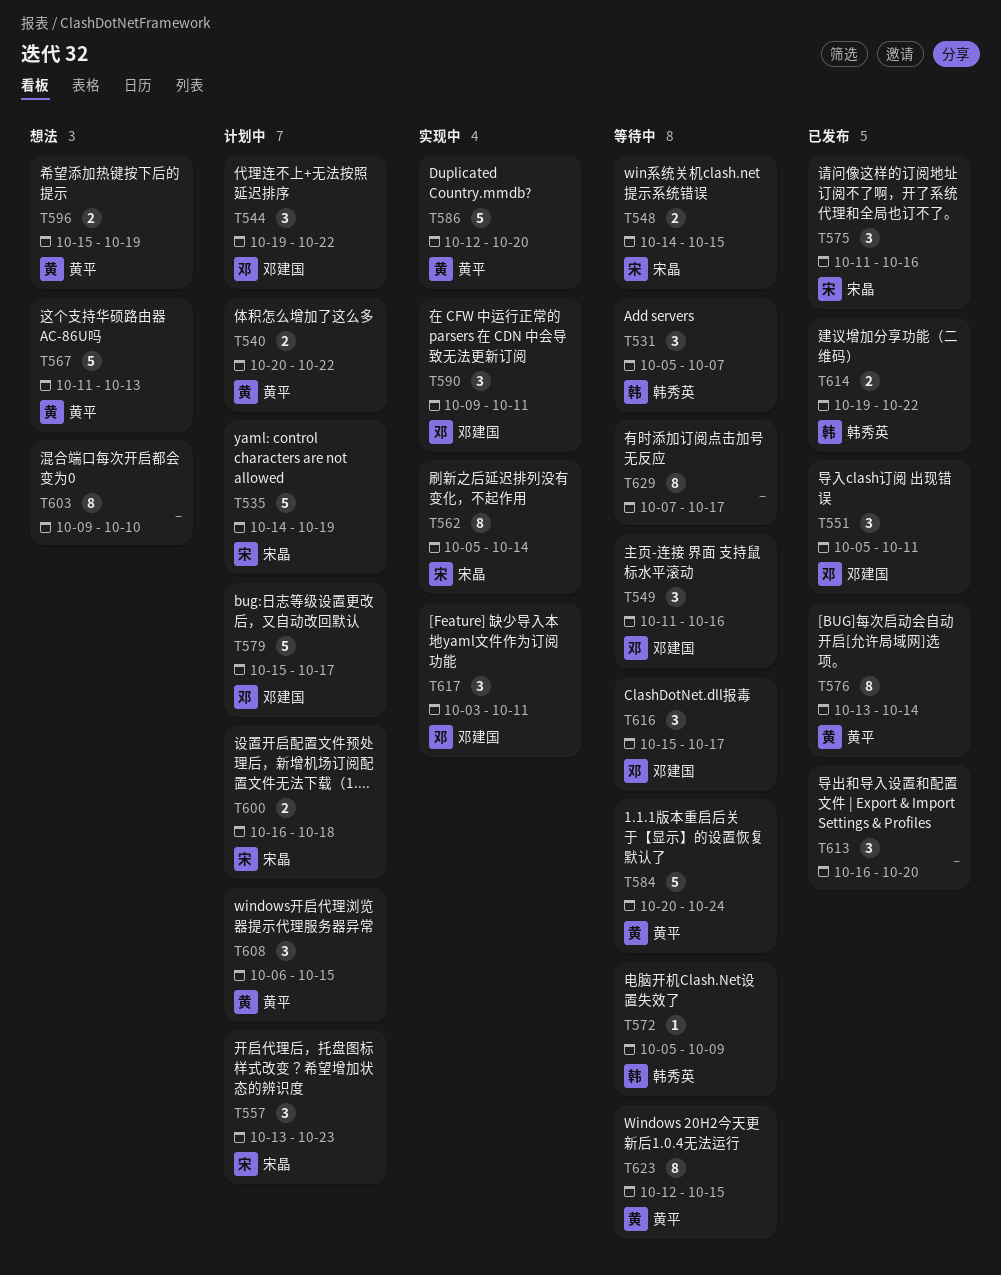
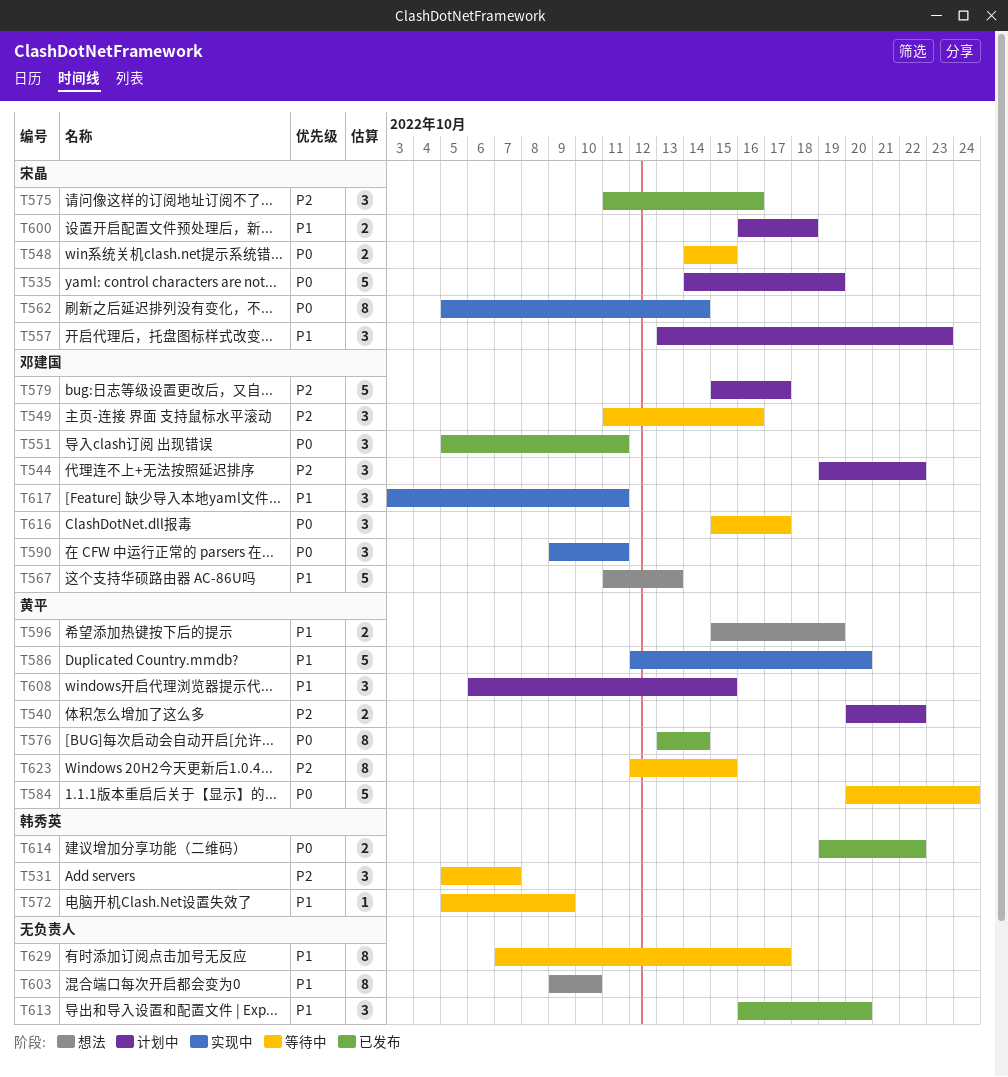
T567, owner: 黄平 -> 邓建国

